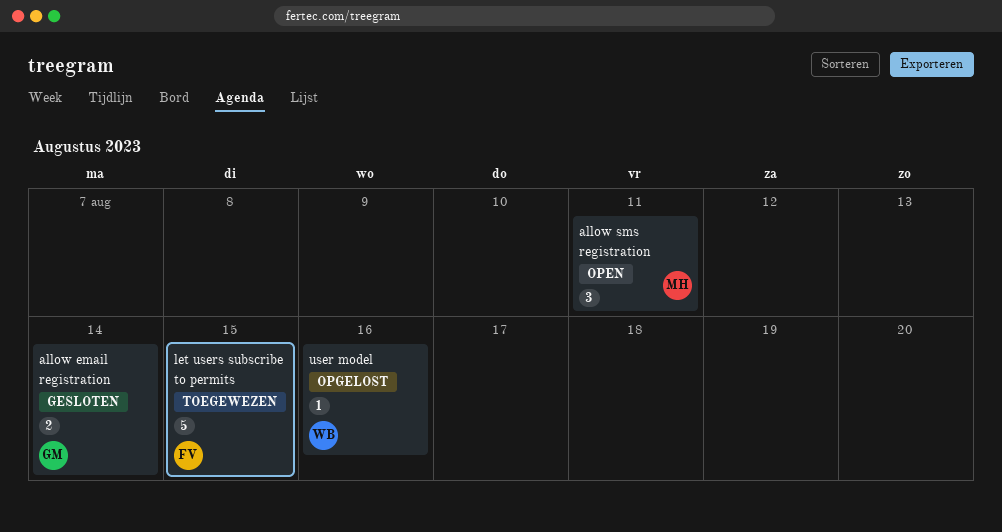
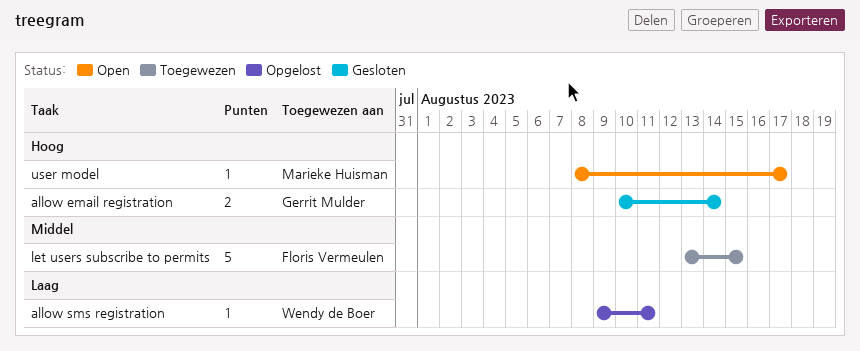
allow sms registration, status: Open -> Opgelost
allow sms registration, owner: Marieke Huisman -> Wendy de Boer
allow sms registration, estimate: 3 -> 1
user model, status: Opgelost -> Open
user model, owner: Wendy de Boer -> Marieke Huisman
user model, due: Aug 16 -> Aug 17

